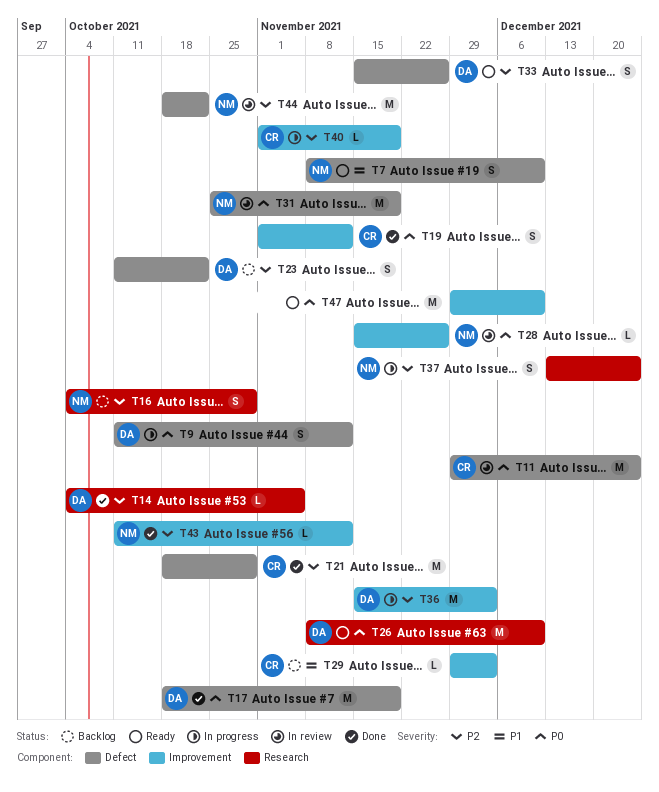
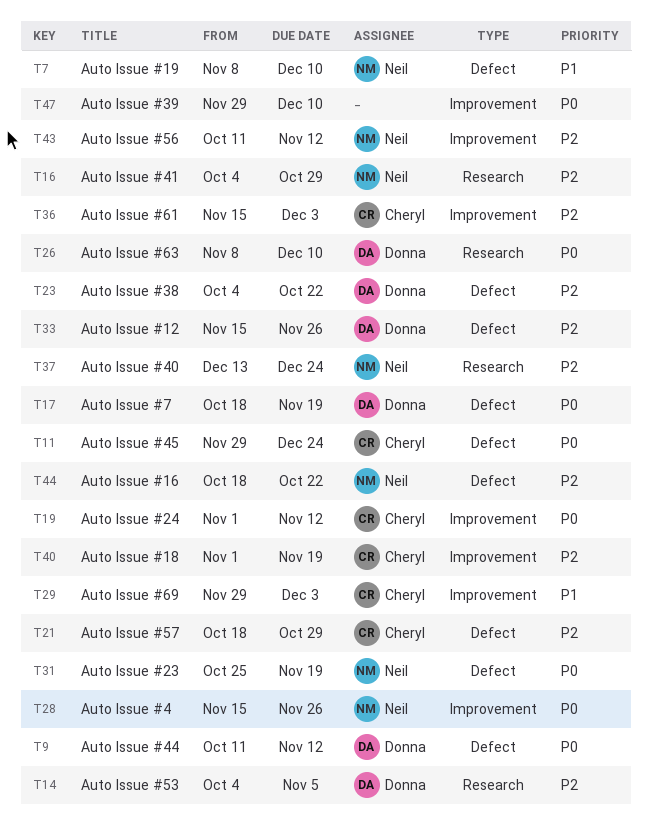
T23, start: Oct 11 -> Oct 4
T36, owner: Donna -> Cheryl

